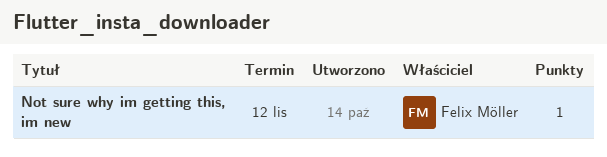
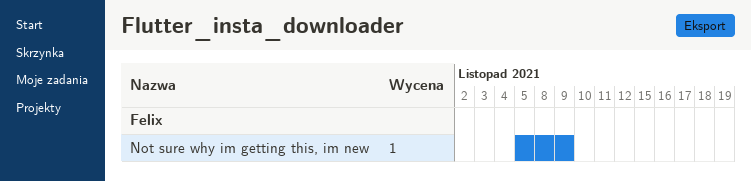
Not sure why im getting this, im new, due: Nov 12 -> Nov 9

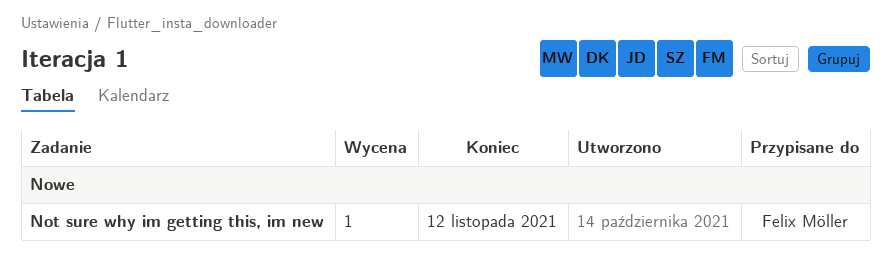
Not sure why im getting this, im new, due: Nov 9 -> Nov 12

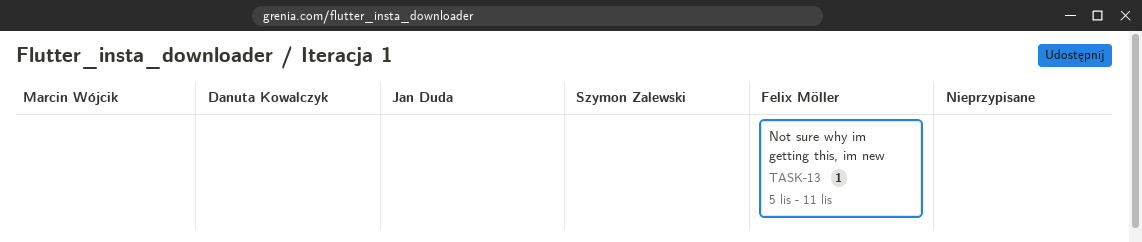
Not sure why im getting this, im new, due: Nov 12 -> Nov 11

